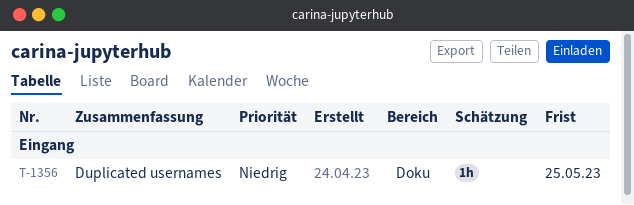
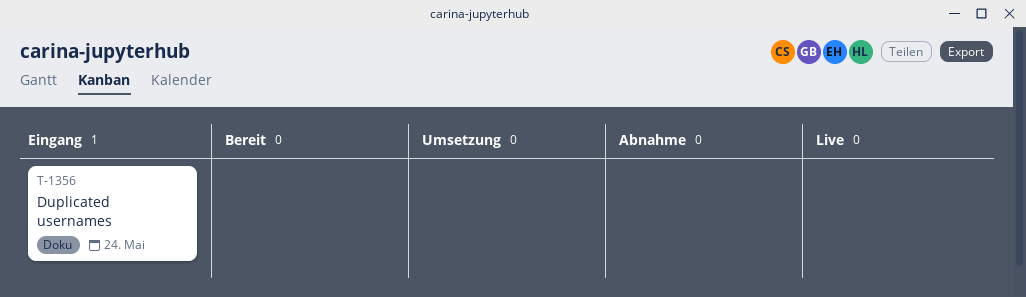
T-1356, due: May 25 -> May 24

